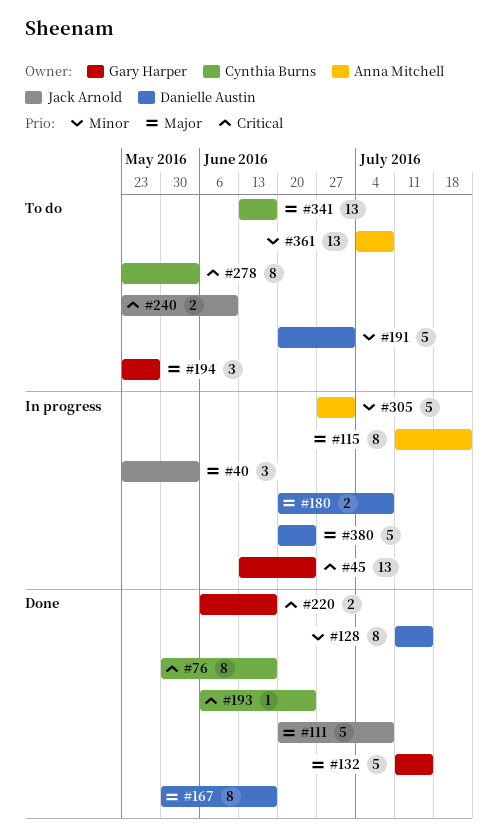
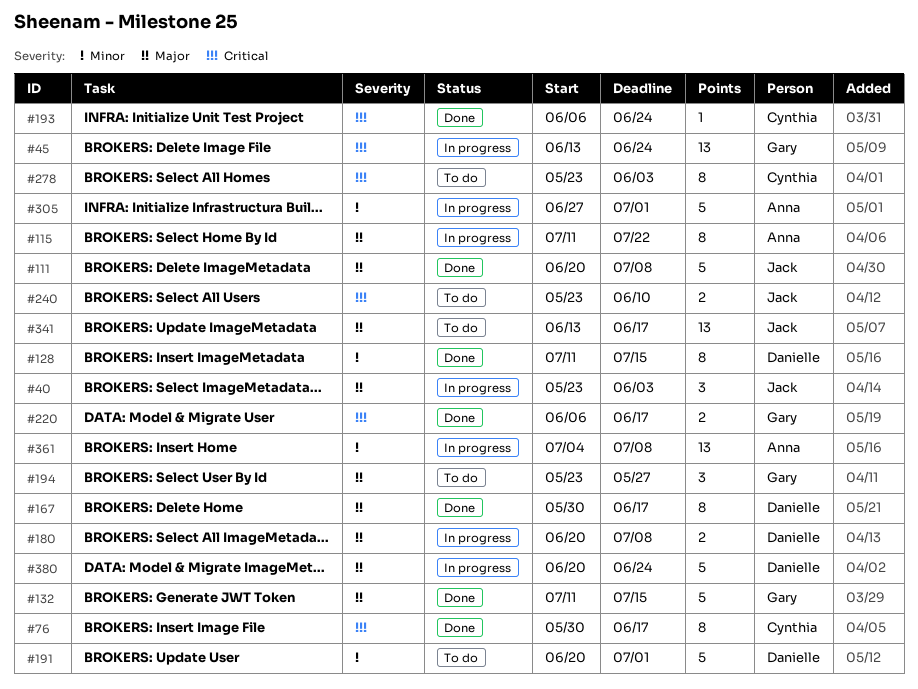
#341, owner: Cynthia Burns -> Jack Arnold
#361, status: To do -> In progress

